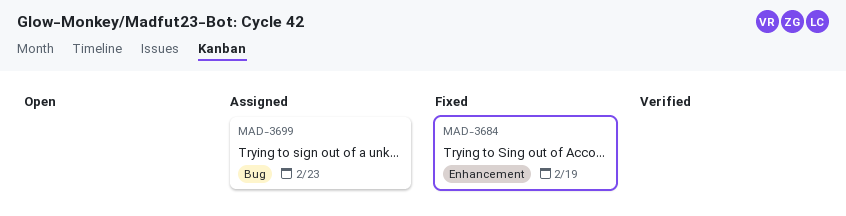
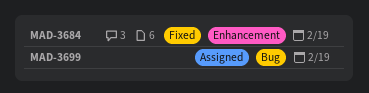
MAD-3699, due: Feb 23 -> Feb 19

